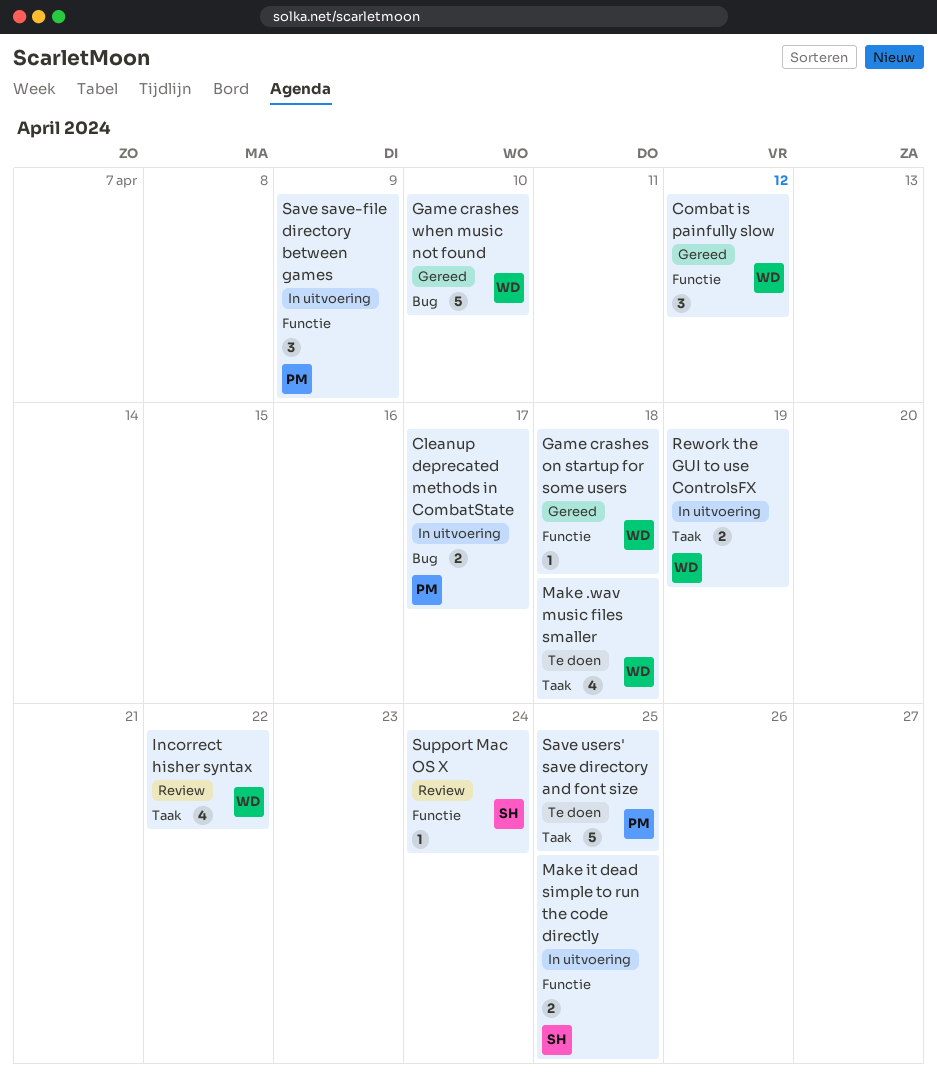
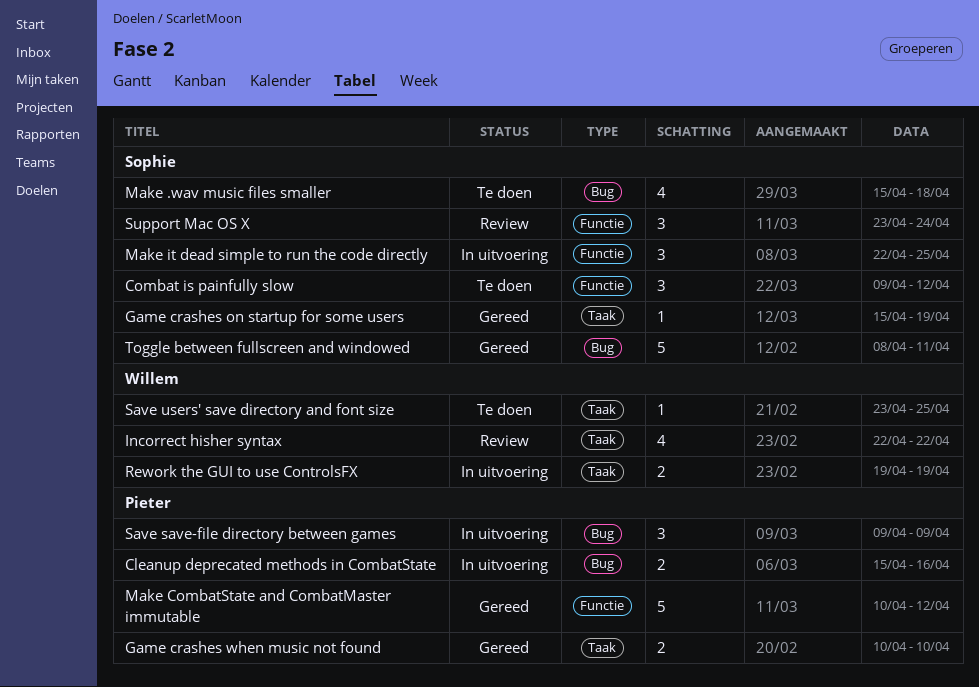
Cleanup deprecated methods in CombatState, due: Apr 17 -> Apr 16
Combat is painfully slow, status: Gereed -> Te doen
Combat is painfully slow, owner: Willem -> Sophie
Game crashes on startup for some users, owner: Willem -> Sophie
Game crashes on startup for some users, label: Functie -> Taak
Game crashes on startup for some users, due: Apr 18 -> Apr 19
Game crashes when music not found, owner: Willem -> Pieter
Game crashes when music not found, label: Bug -> Taak
Game crashes when music not found, estimate: 5 -> 2
Make .wav music files smaller, owner: Willem -> Sophie
Make .wav music files smaller, label: Taak -> Bug
Make CombatState and CombatMaster immutable: none -> present
Make it dead simple to run the code directly, estimate: 2 -> 3
Save save-file directory between games, label: Functie -> Bug
Save users' save directory and font size, owner: Pieter -> Willem
Save users' save directory and font size, estimate: 5 -> 1
Support Mac OS X, estimate: 1 -> 3
Toggle between fullscreen and windowed: none -> present

